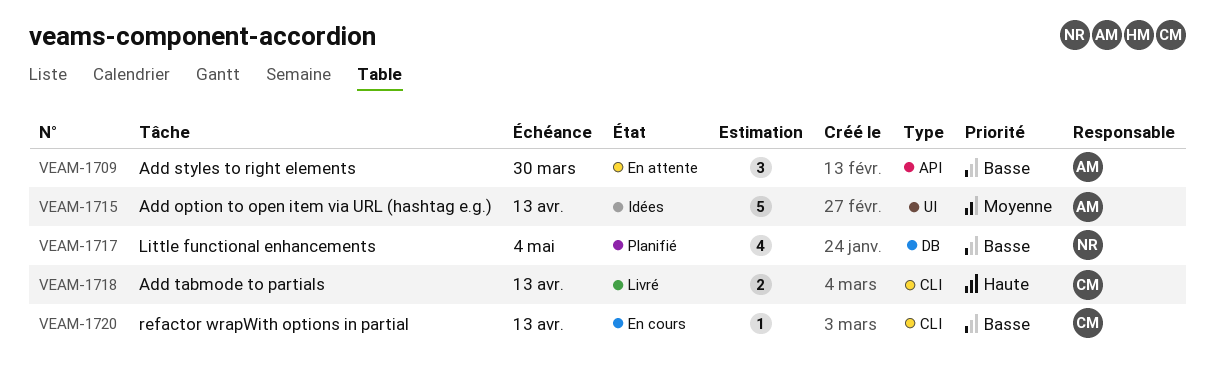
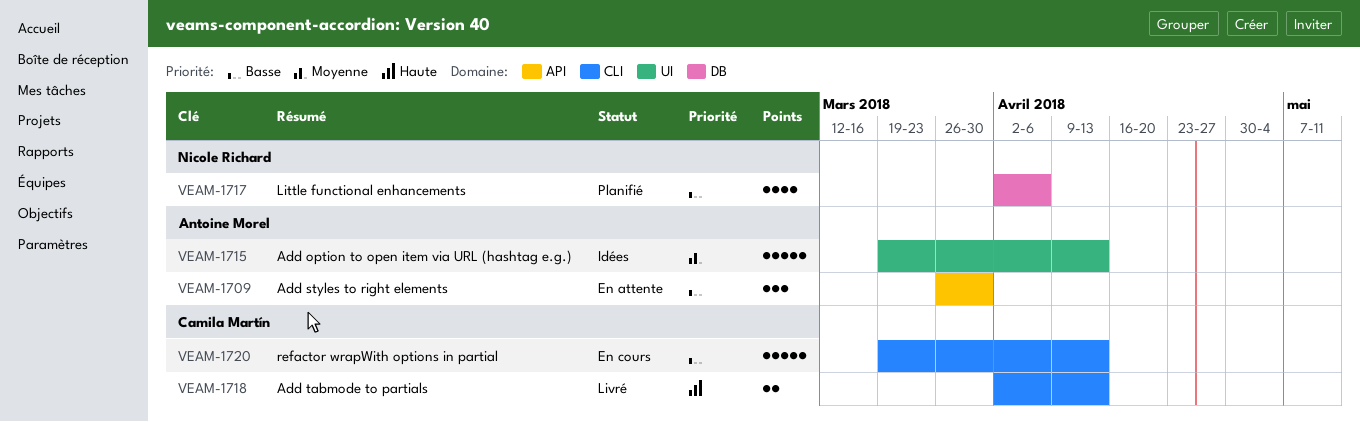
VEAM-1717, due: May 4 -> Apr 6
VEAM-1720, estimate: 1 -> 5

